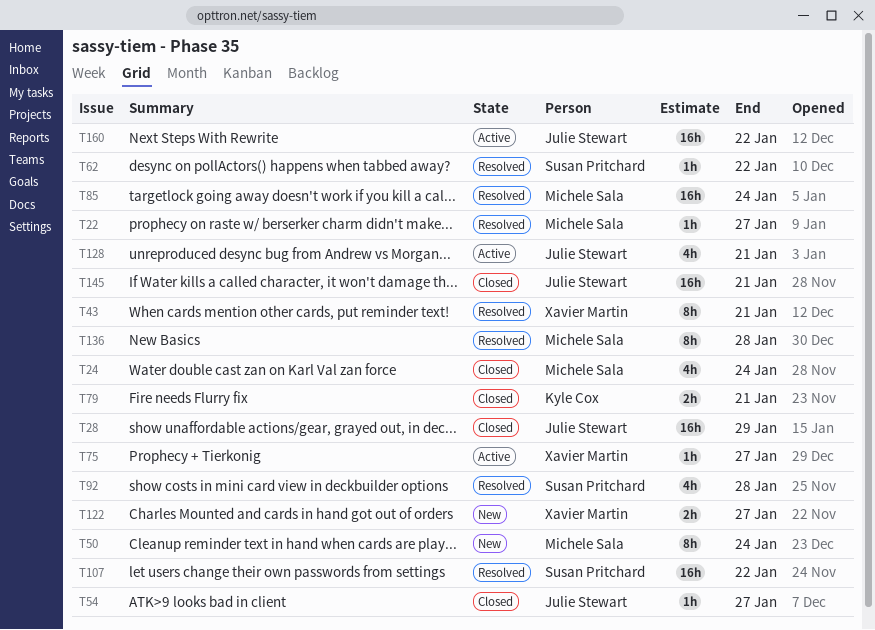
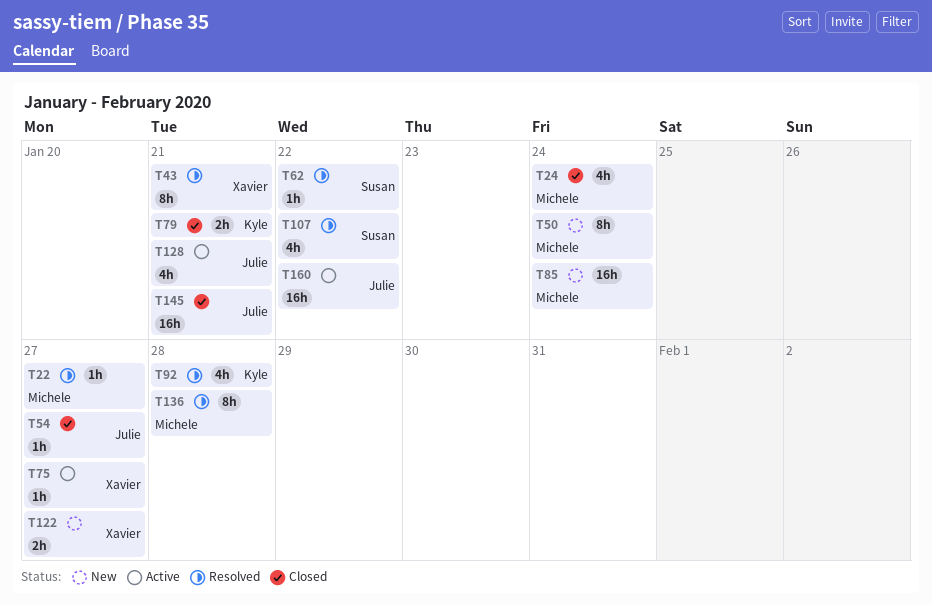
T28: present -> none
T85, status: Resolved -> New
T92, owner: Susan Pritchard -> Kyle Cox
T107, estimate: 16h -> 4h

